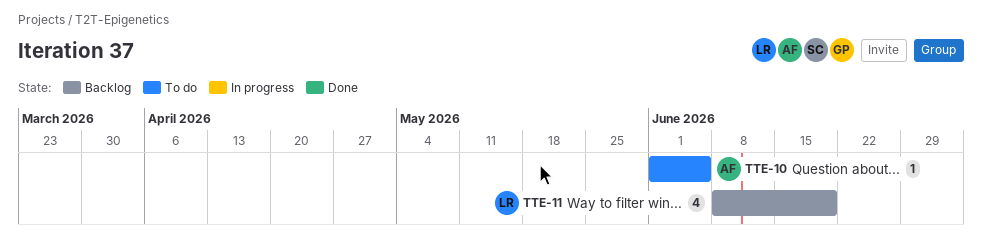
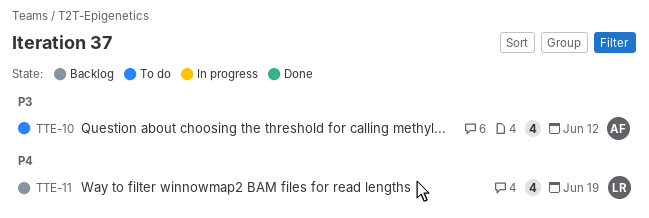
TTE-10, estimate: 1 -> 4
TTE-10, due: Jun 5 -> Jun 12

